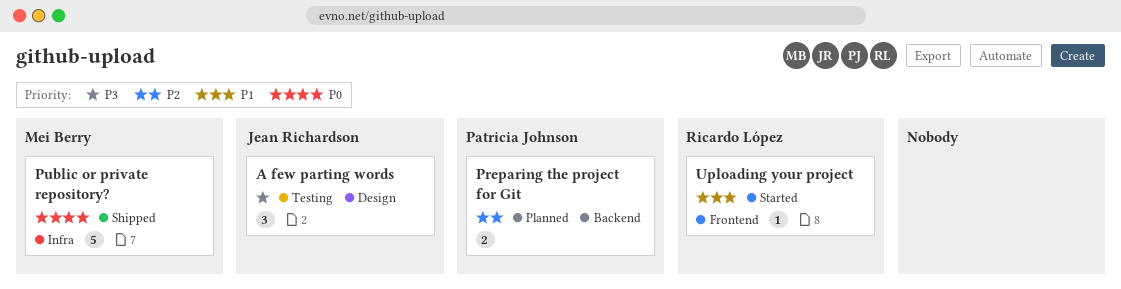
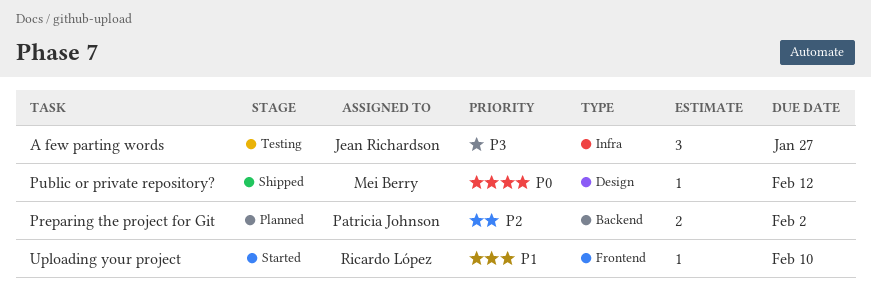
A few parting words, label: Design -> Infra
Public or private repository?, label: Infra -> Design
Public or private repository?, estimate: 5 -> 1

